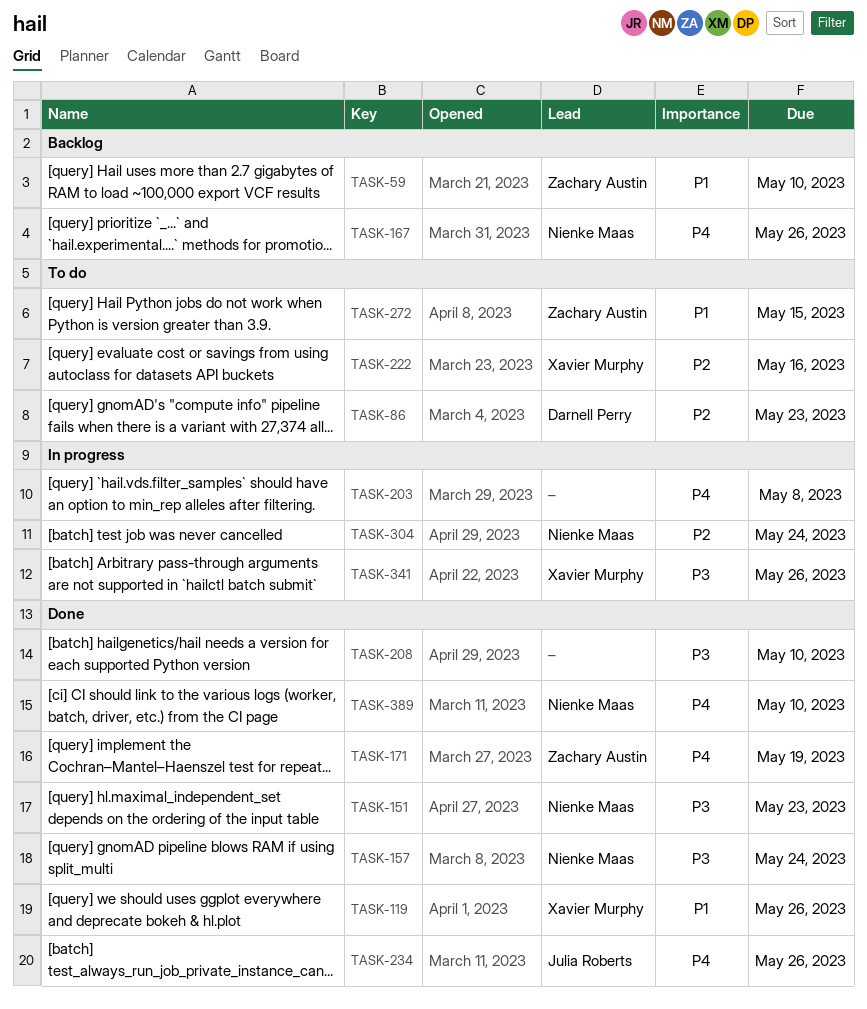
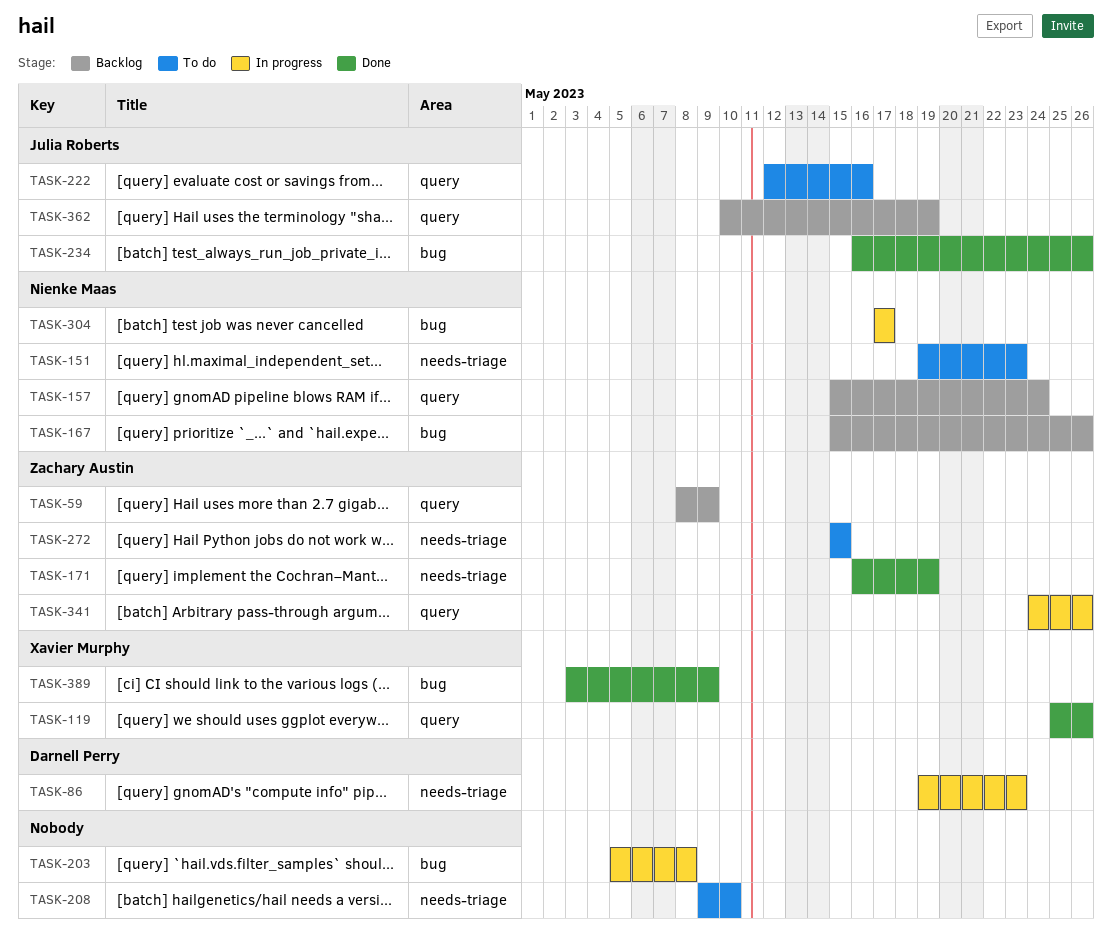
TASK-59, due: May 10 -> May 9
TASK-86, status: To do -> In progress
TASK-151, status: Done -> To do
TASK-157, status: Done -> Backlog
TASK-208, status: Done -> To do
TASK-222, owner: Xavier Murphy -> Julia Roberts
TASK-304, due: May 24 -> May 17
TASK-341, owner: Xavier Murphy -> Zachary Austin
TASK-362: none -> present
TASK-389, owner: Nienke Maas -> Xavier Murphy
TASK-389, due: May 10 -> May 9

